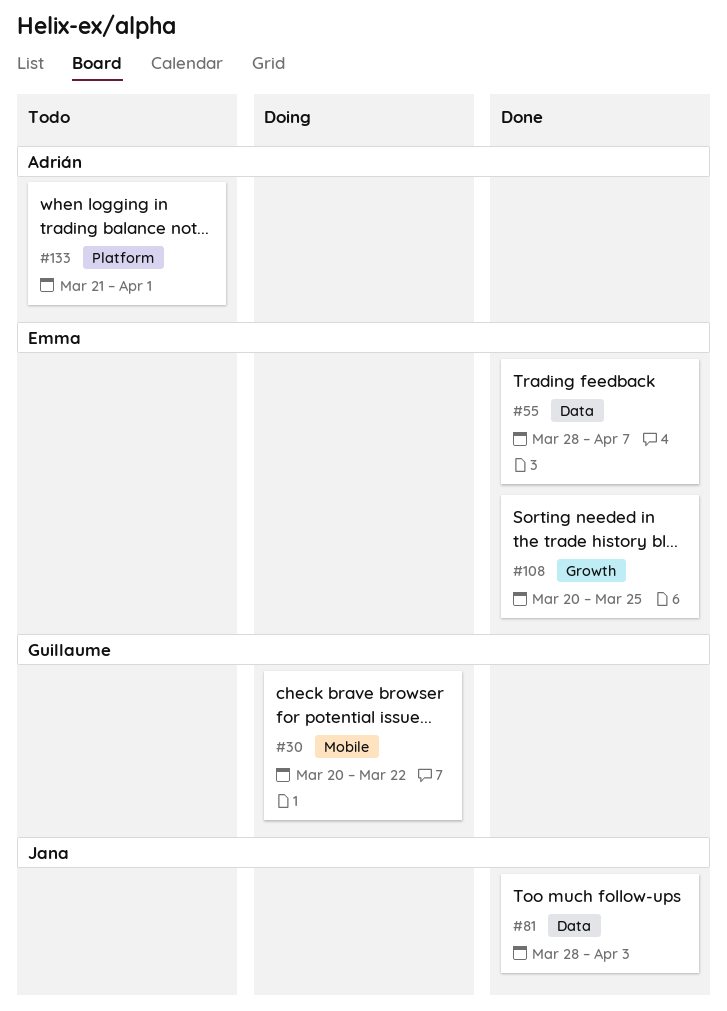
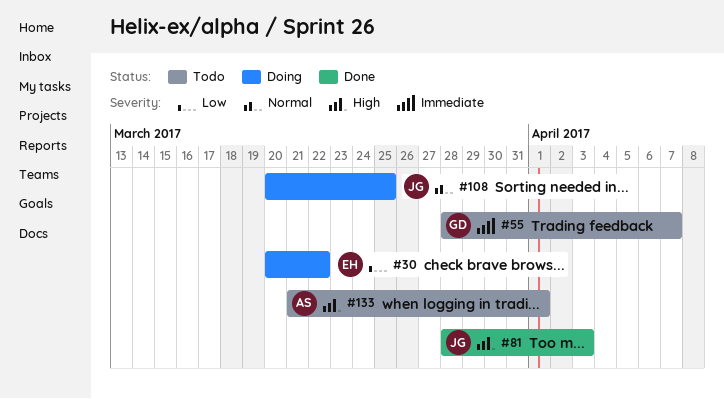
#30, owner: Guillaume -> Emma
#55, status: Done -> Todo
#55, owner: Emma -> Guillaume
#108, status: Done -> Doing
#108, owner: Emma -> Jana

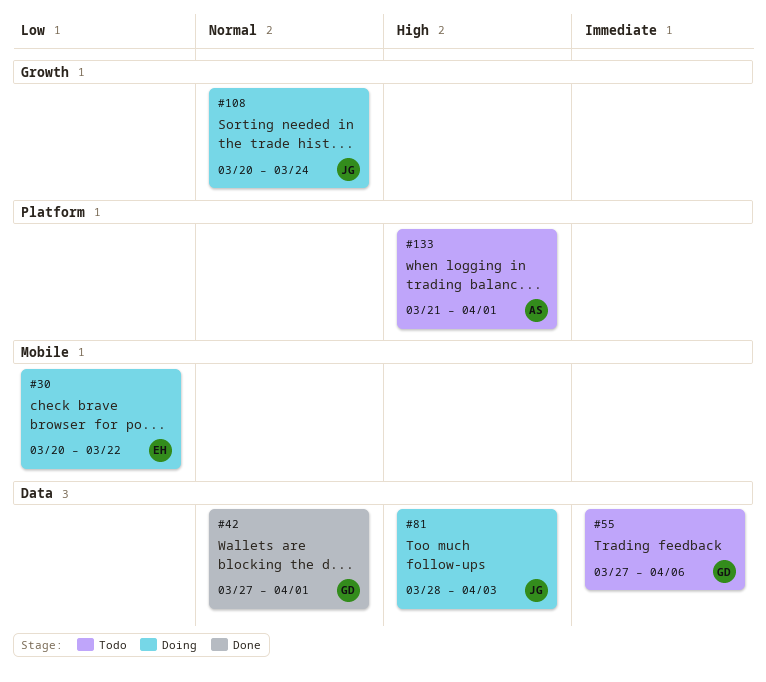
#42: none -> present
#55, start: Mar 28 -> Mar 27
#55, due: Apr 7 -> Apr 6
#81, status: Done -> Doing
#108, due: Mar 25 -> Mar 24

